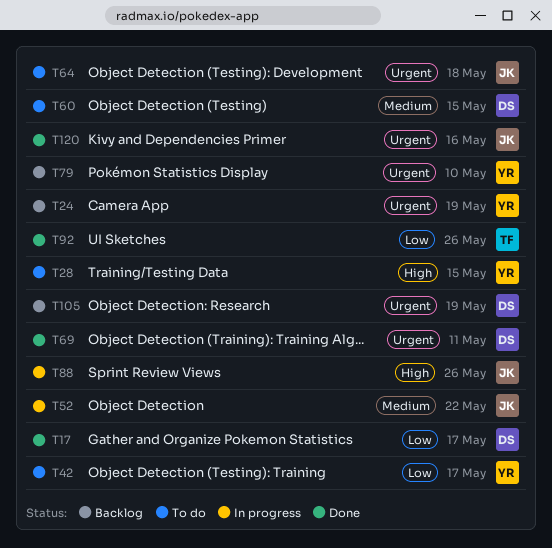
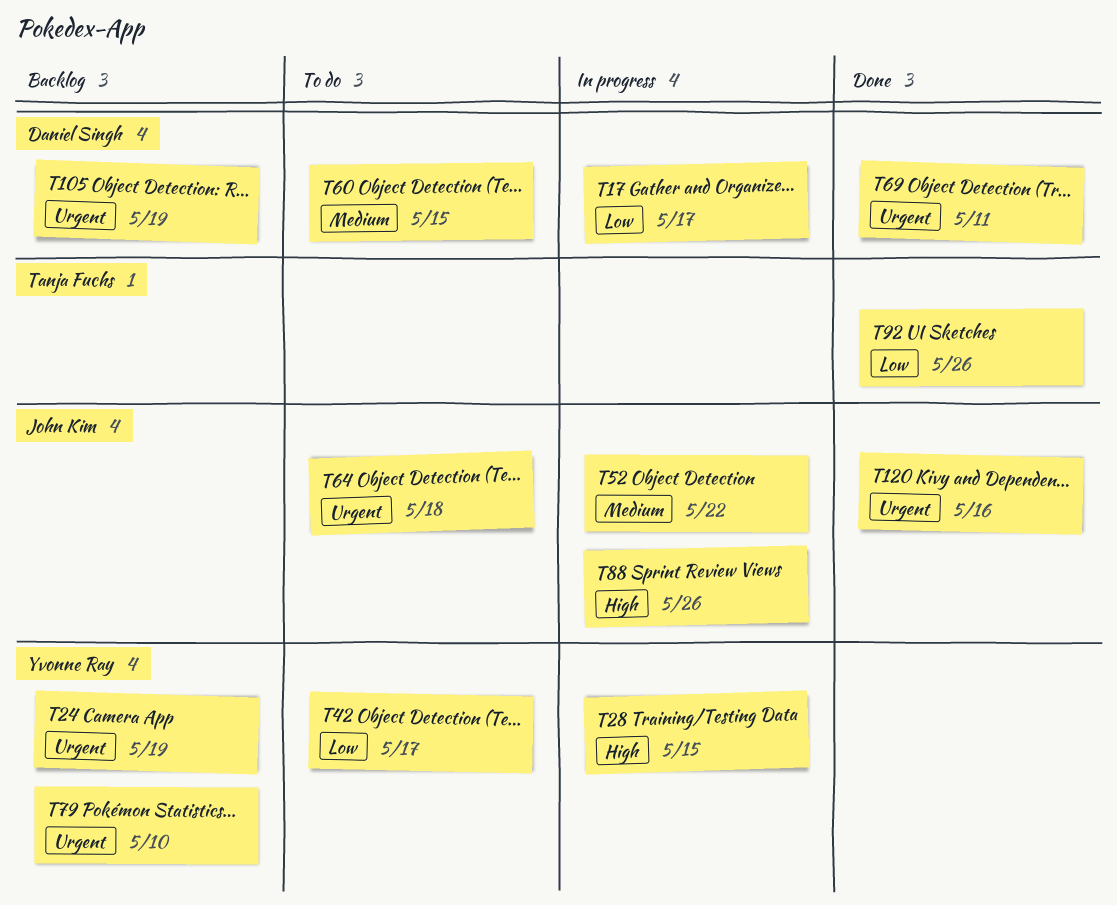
T17, status: Done -> In progress
T28, status: To do -> In progress

